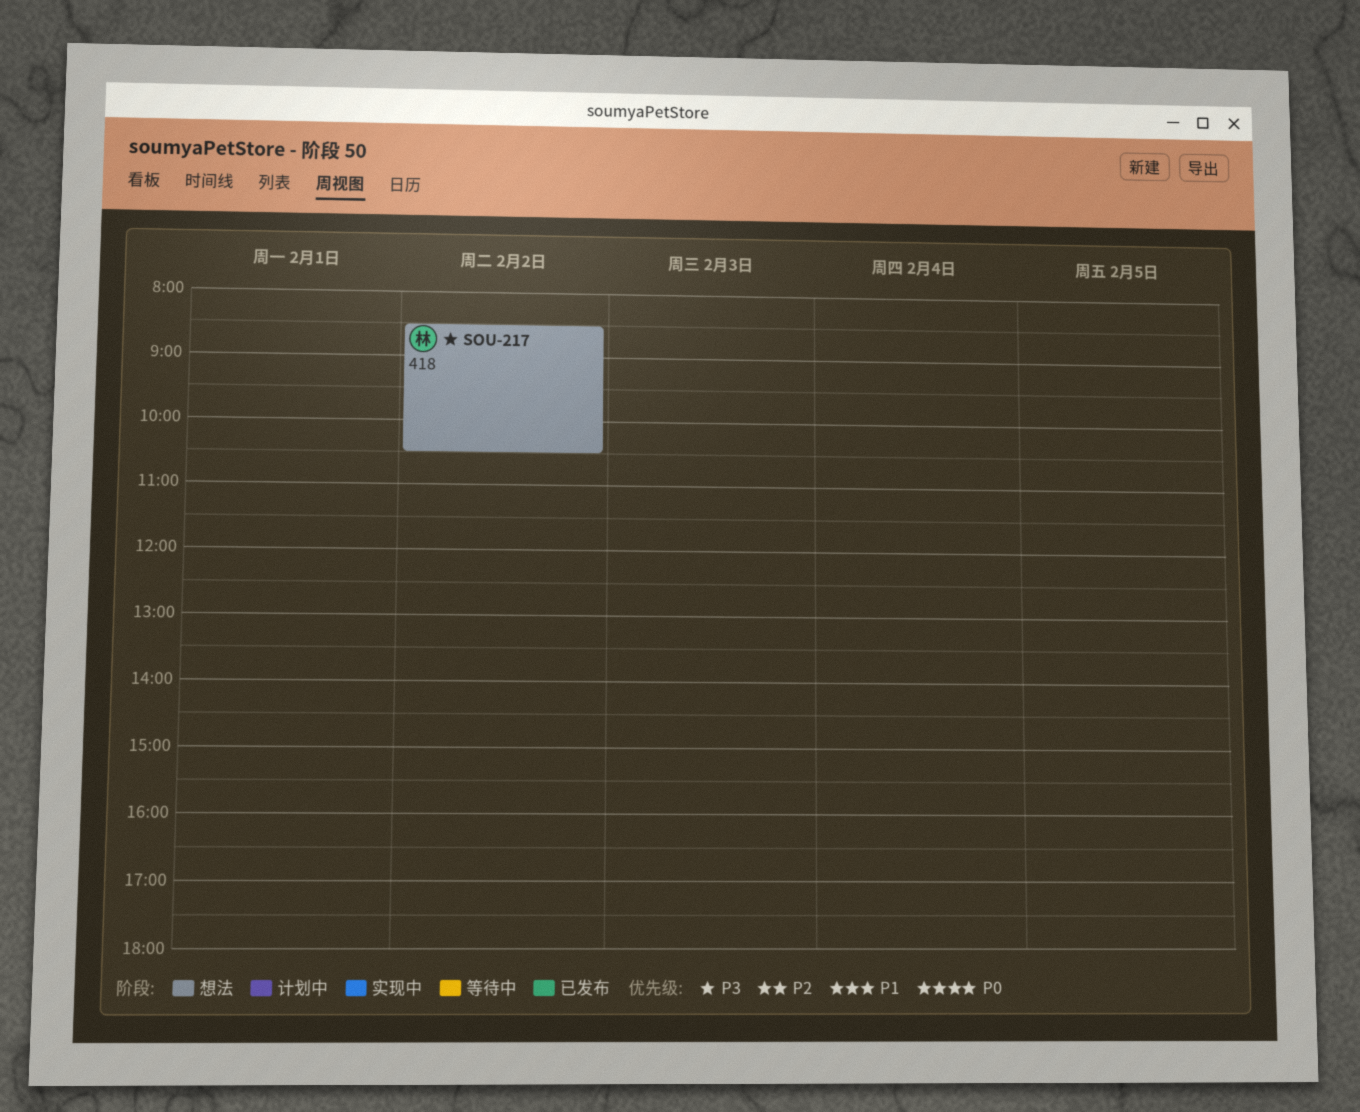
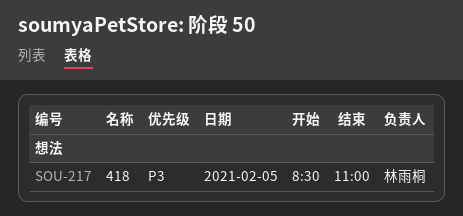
SOU-217, day: Feb 2 -> Feb 5
SOU-217, ends: 10:30 -> 11:00

